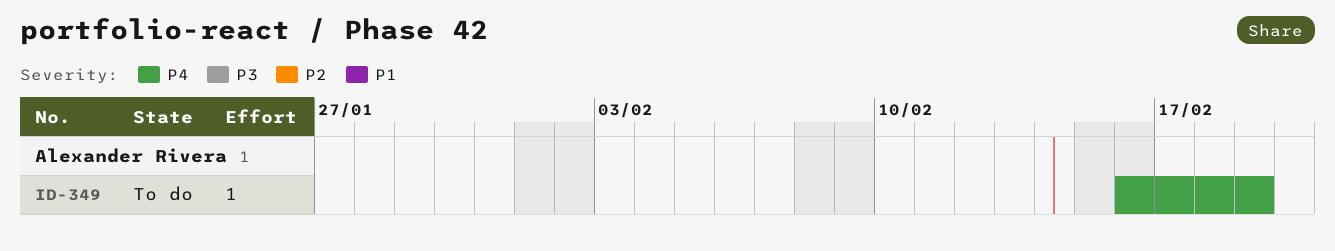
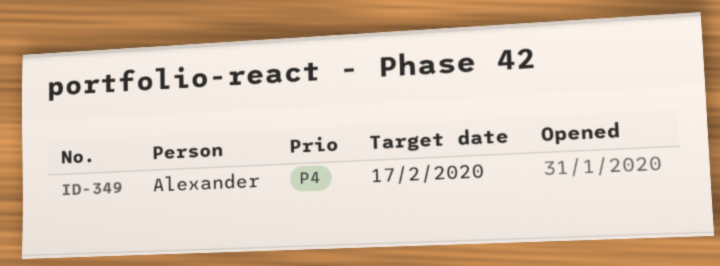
ID-349, due: Feb 19 -> Feb 17

